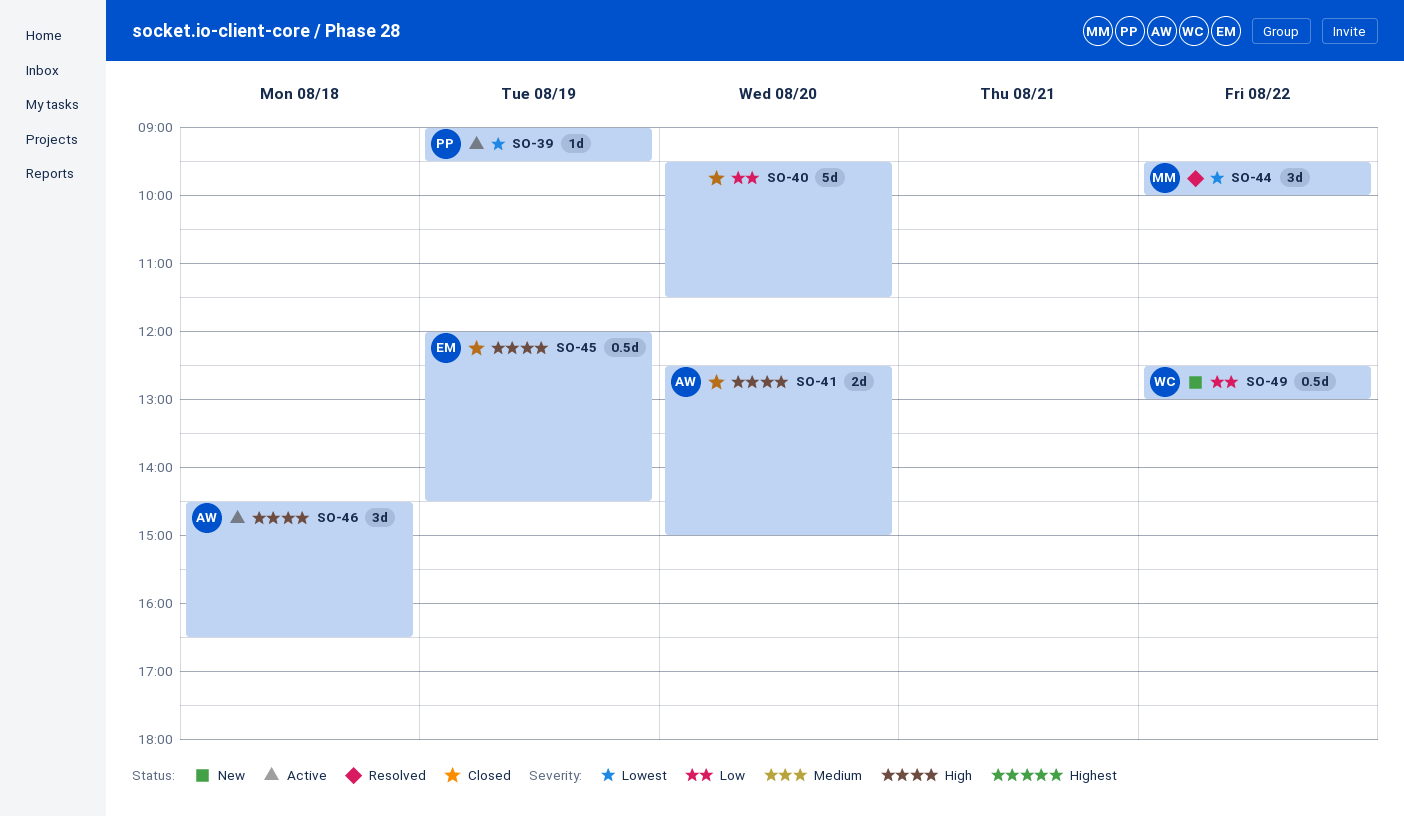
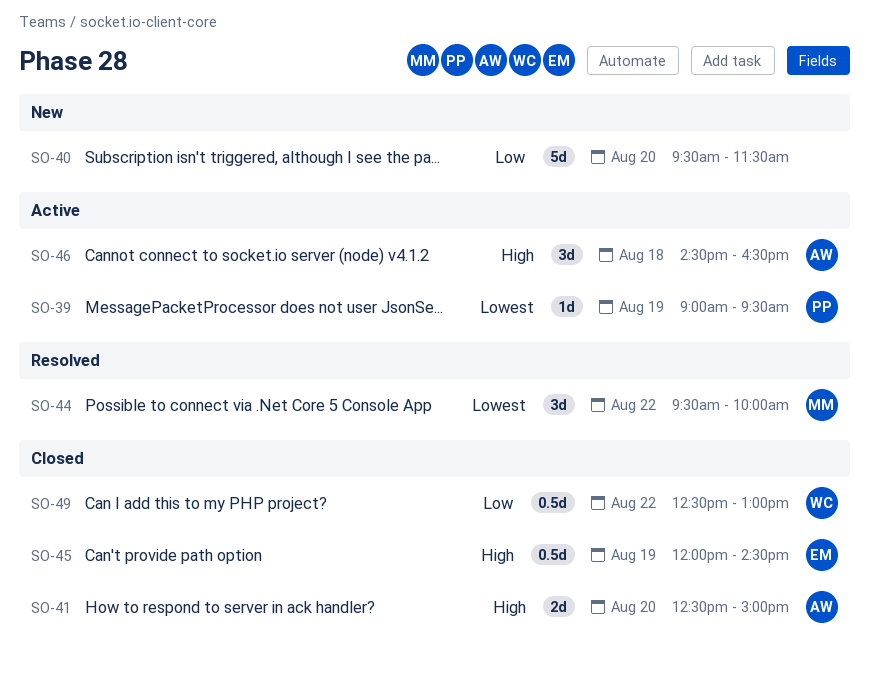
SO-40, status: Closed -> New
SO-49, status: New -> Closed

